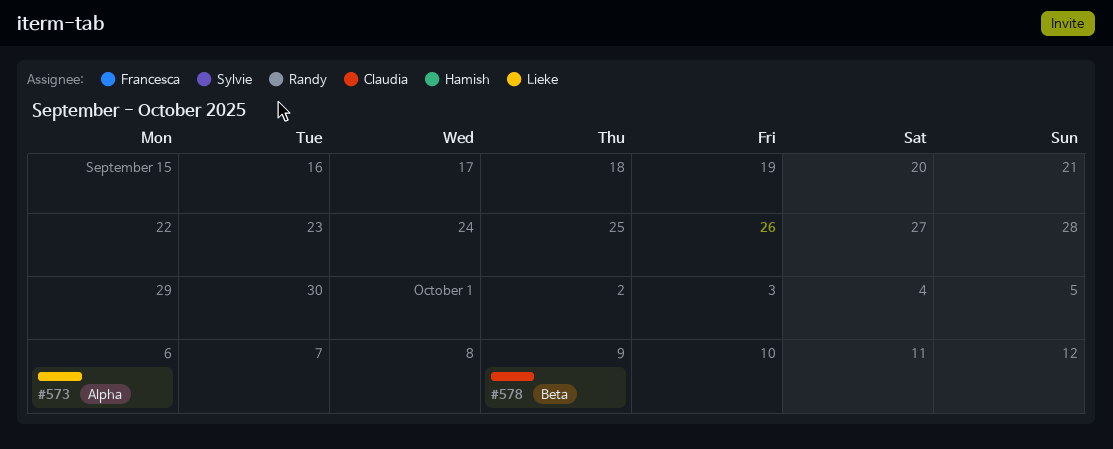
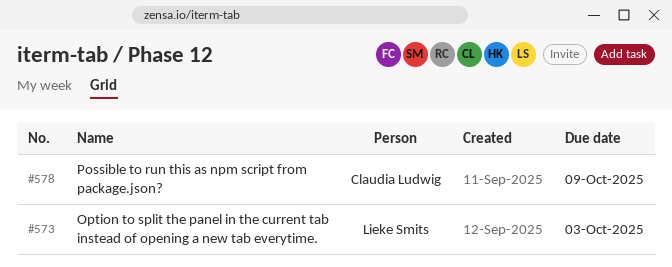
#573, due: Oct 6 -> Oct 3

